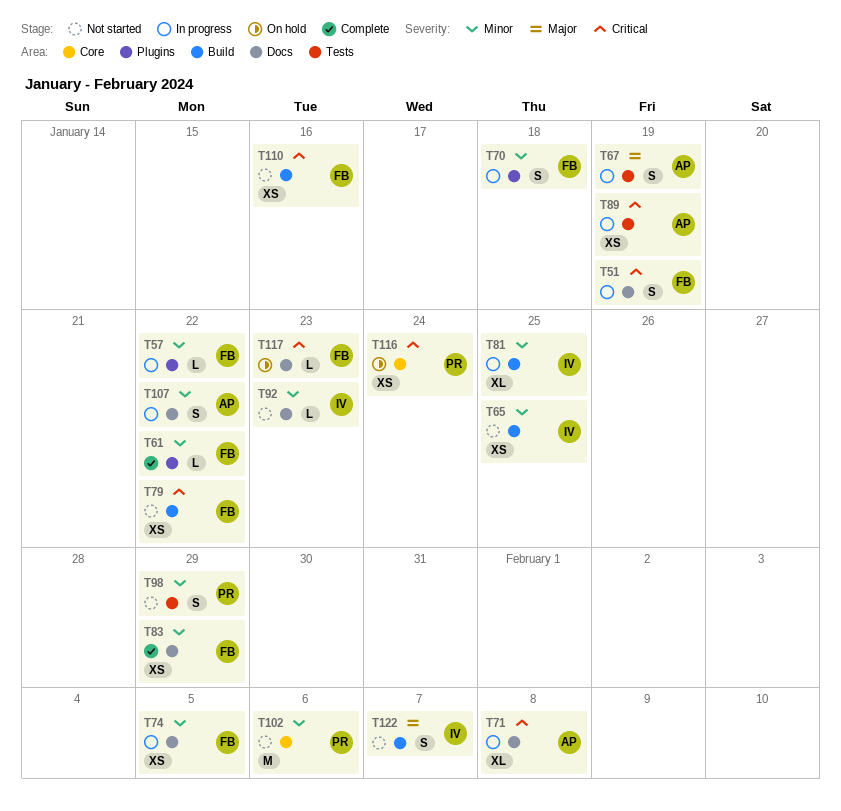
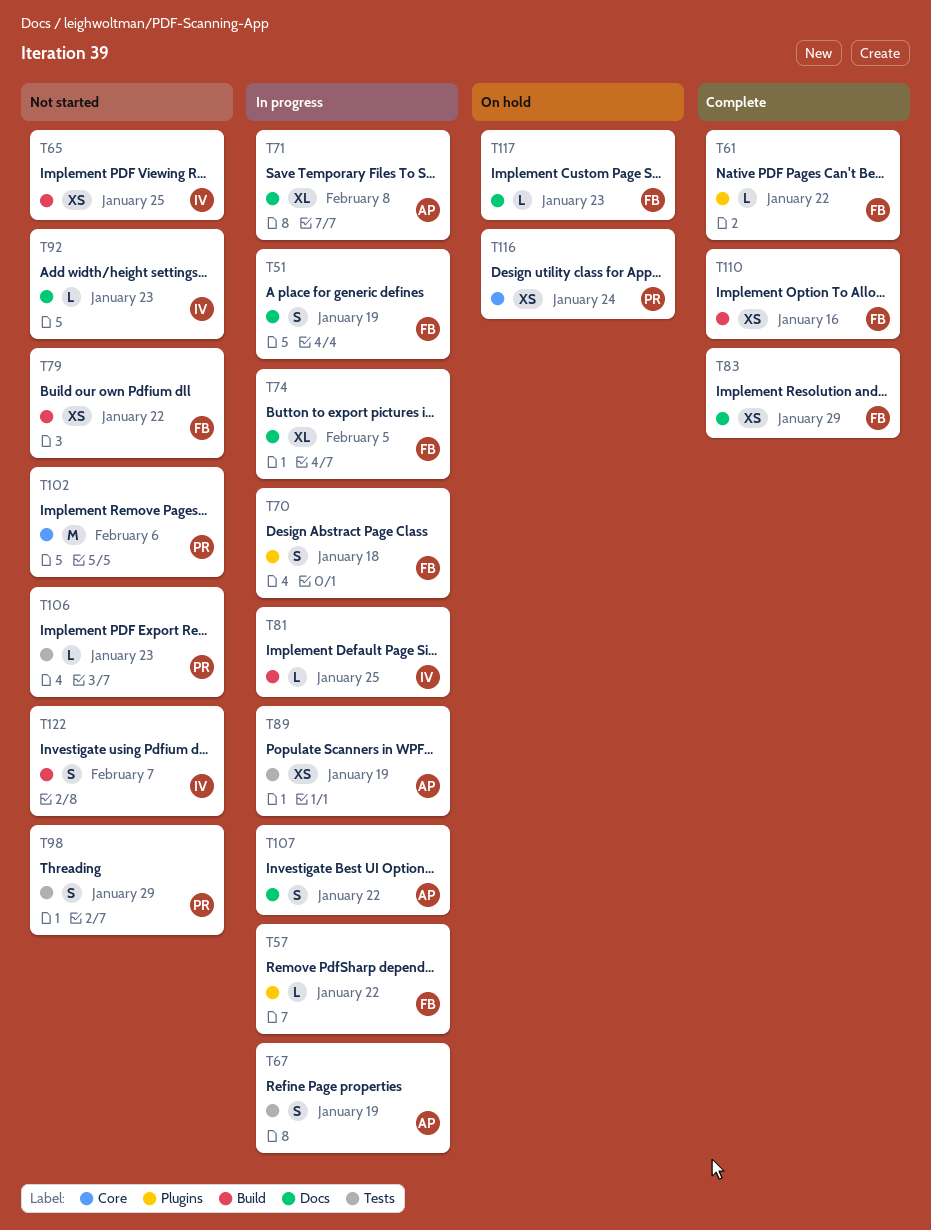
T74, estimate: XS -> XL
T81, estimate: XL -> L
T106: none -> present
T110, status: Not started -> Complete

